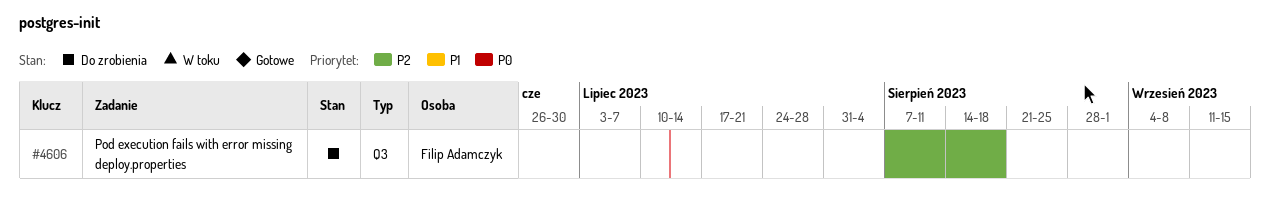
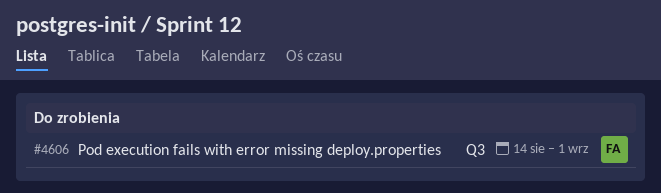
#4606, start: Aug 7 -> Aug 14
#4606, due: Aug 18 -> Sep 1

